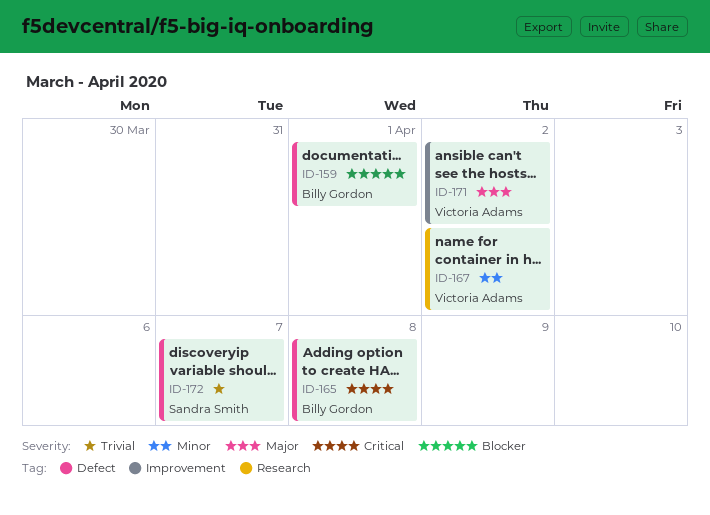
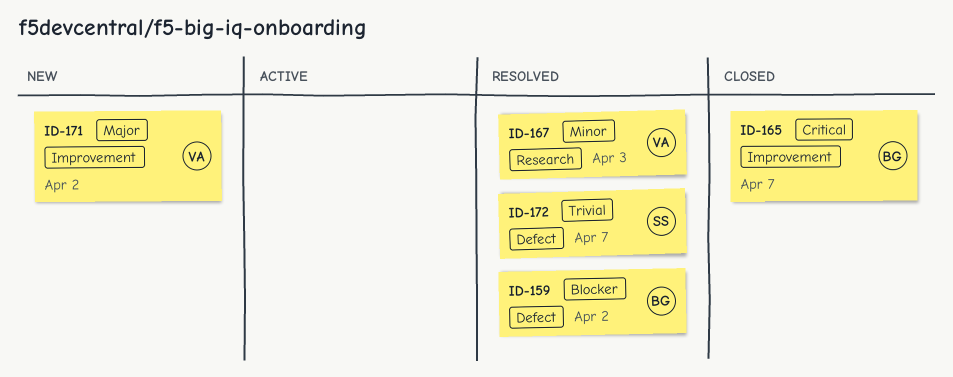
ID-159, due: Apr 1 -> Apr 2
ID-165, label: Defect -> Improvement
ID-165, due: Apr 8 -> Apr 7
ID-167, due: Apr 2 -> Apr 3

